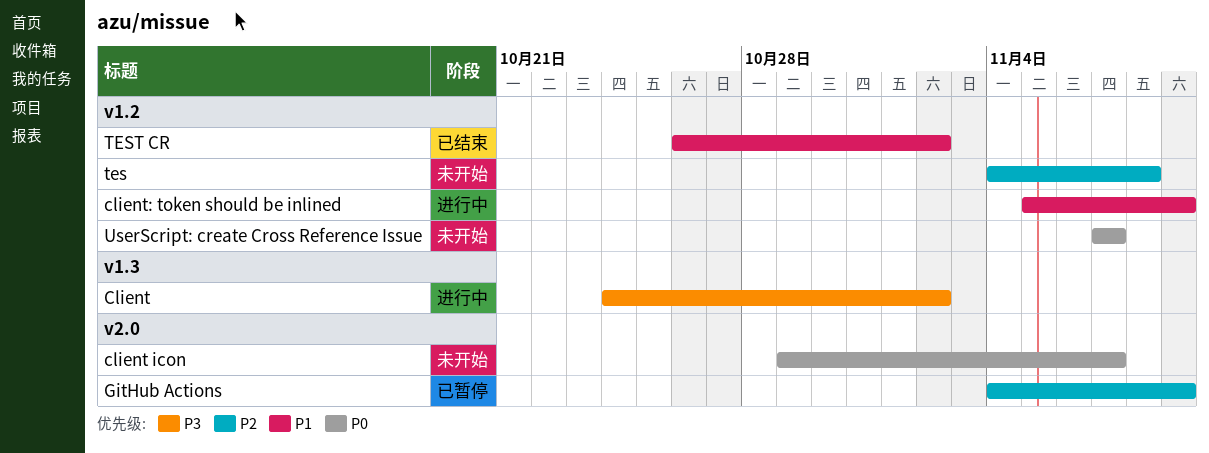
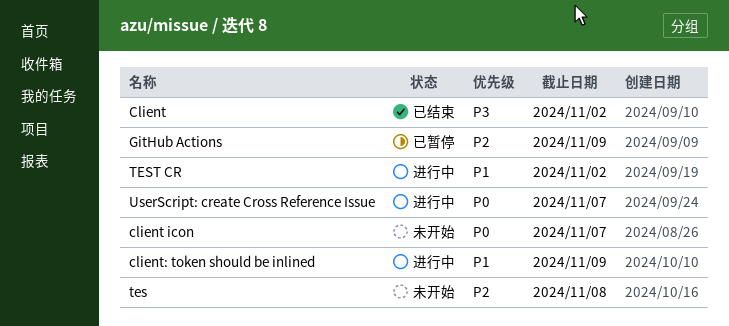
Client, status: 进行中 -> 已结束
TEST CR, status: 已结束 -> 进行中
UserScript: create Cross Reference Issue, status: 未开始 -> 进行中

